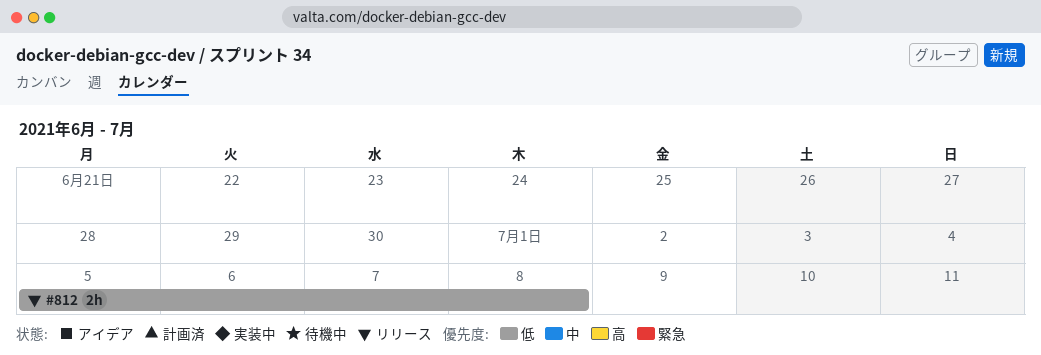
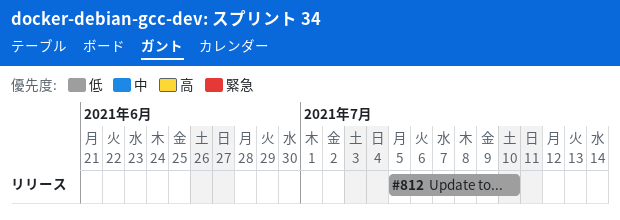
#812, due: Jul 8 -> Jul 10

